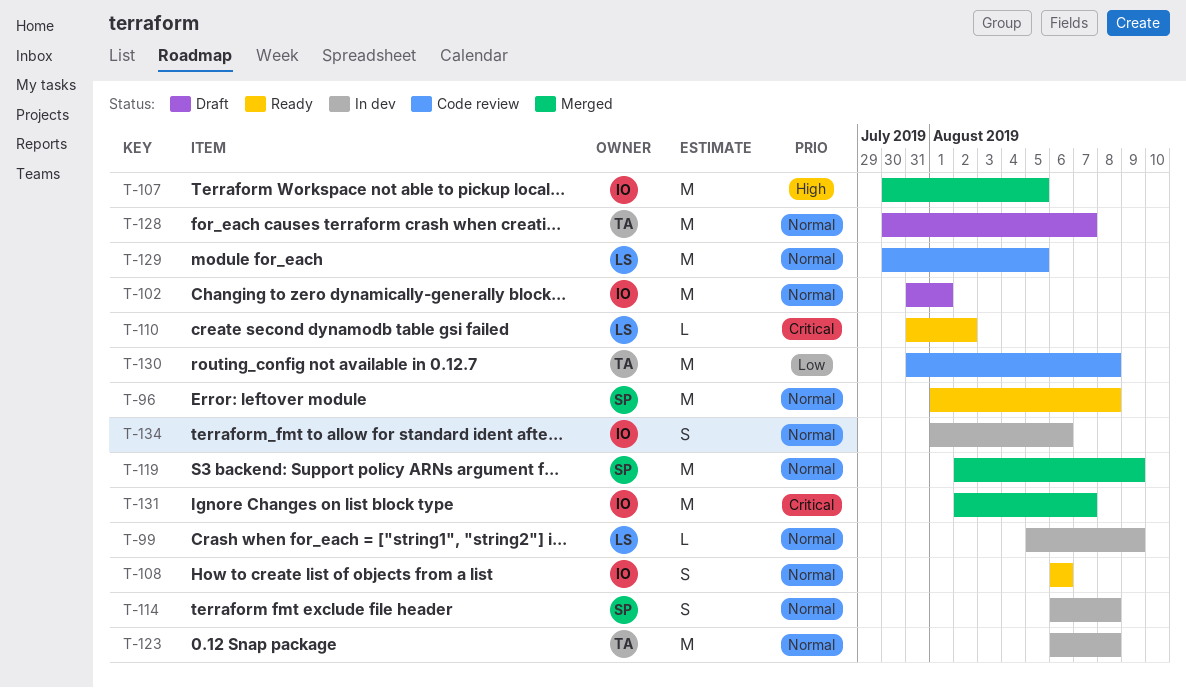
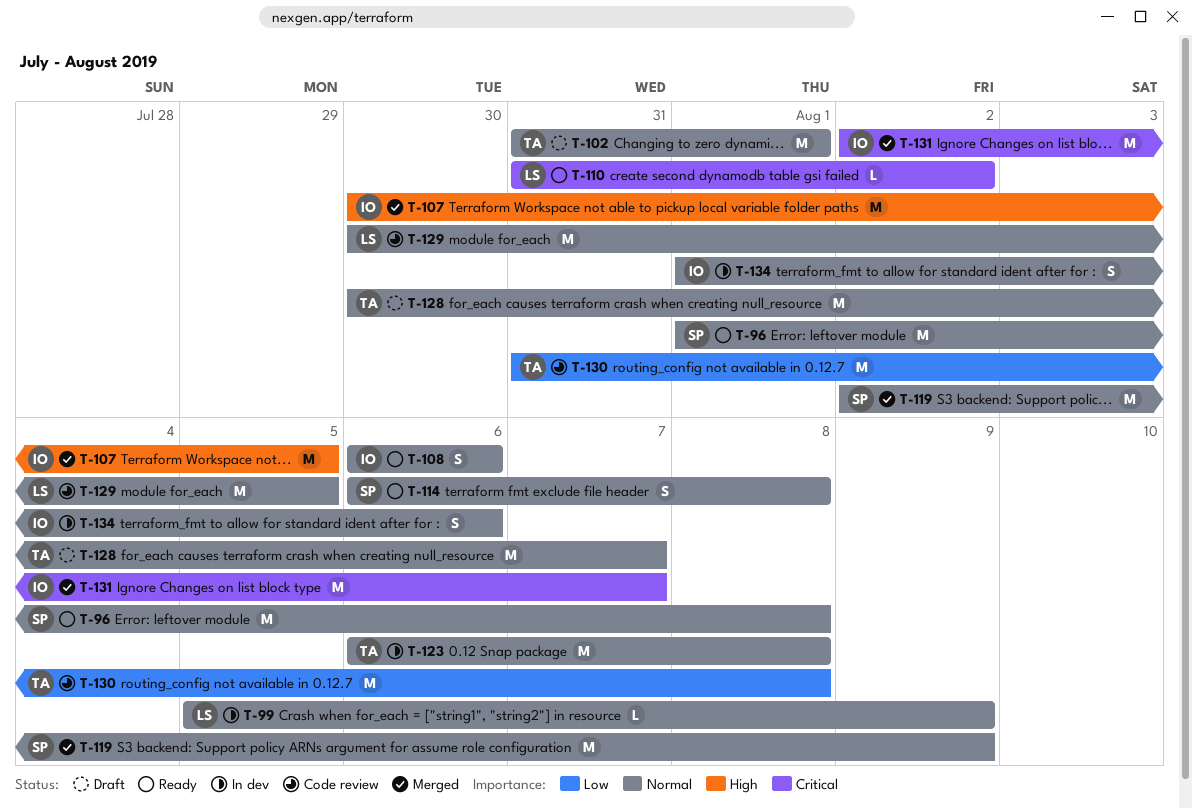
T-102, owner: IO -> TA
T-114, status: In dev -> Ready

